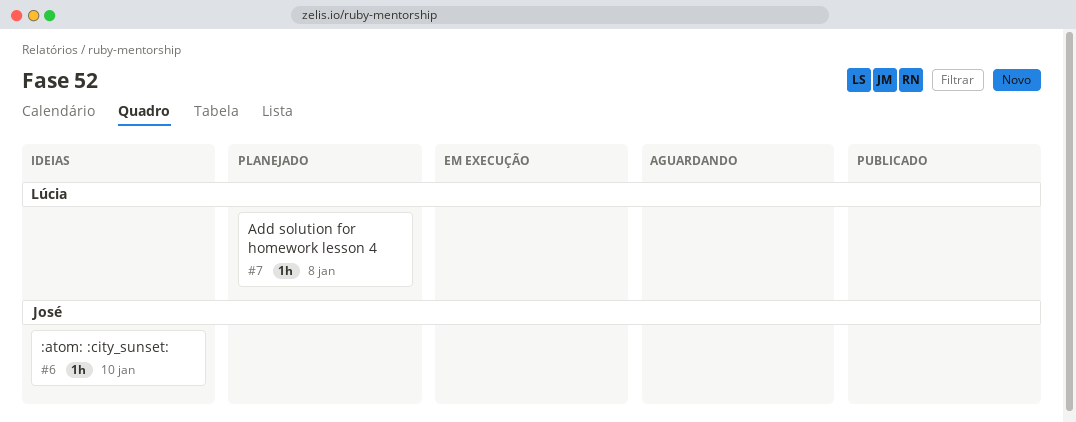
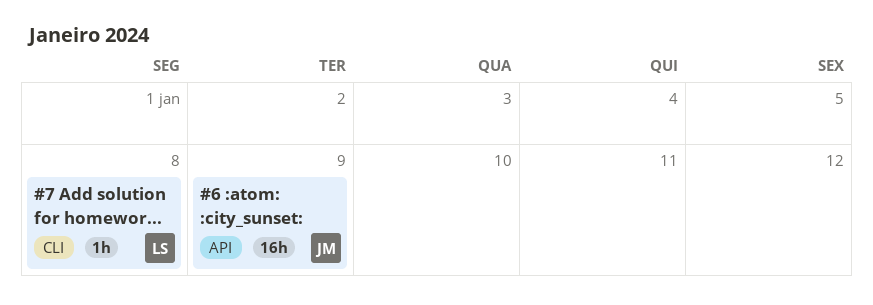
#6, estimate: 1h -> 16h
#6, due: Jan 10 -> Jan 9

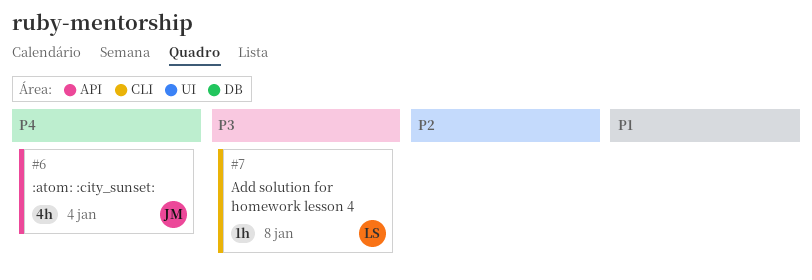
#6, estimate: 16h -> 4h
#6, due: Jan 9 -> Jan 4

